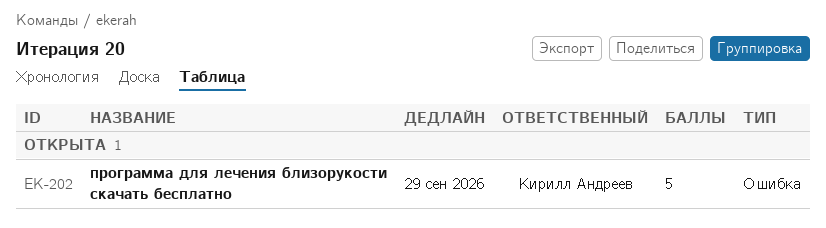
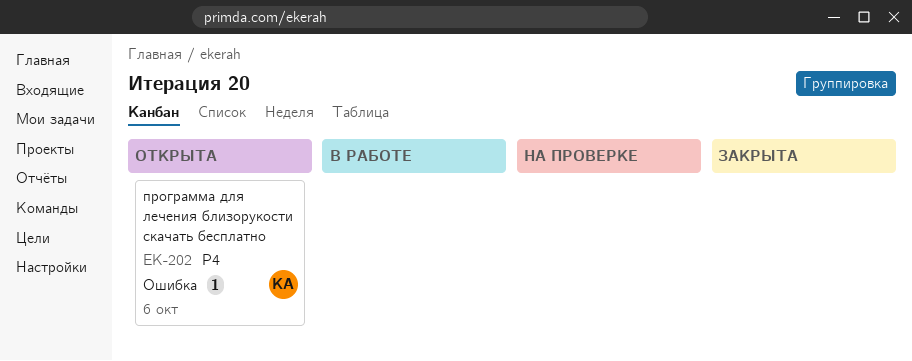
EK-202, estimate: 5 -> 1
EK-202, due: Sep 29 -> Oct 6

